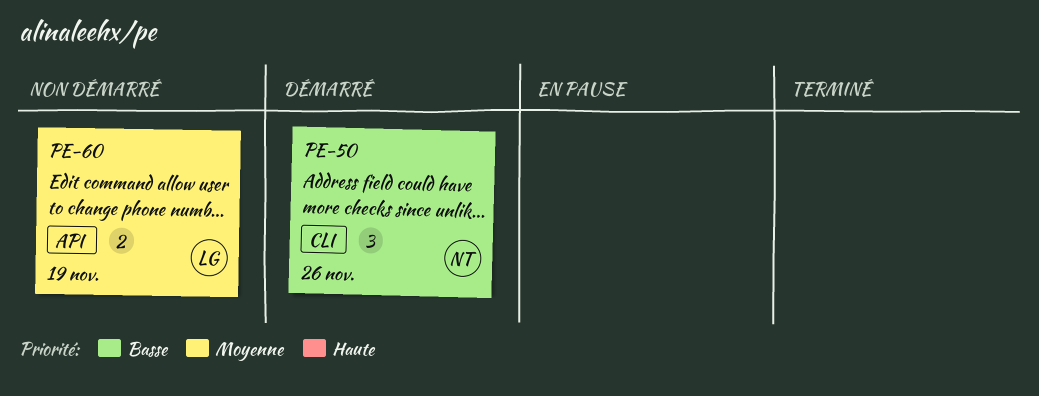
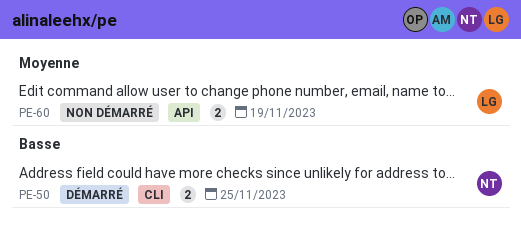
PE-50, estimate: 3 -> 2
PE-50, due: Nov 26 -> Nov 25

